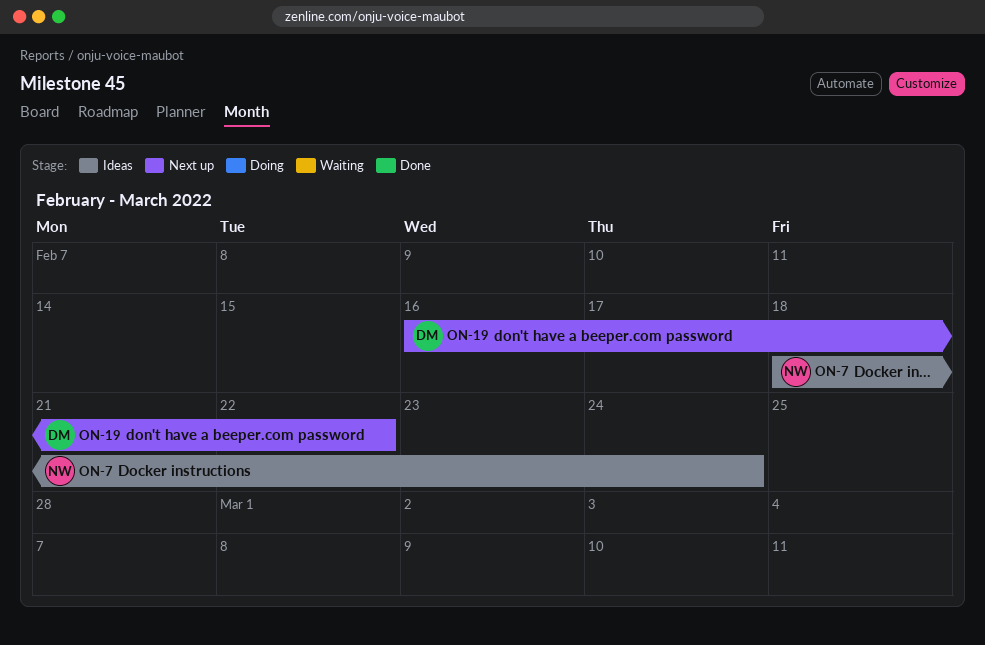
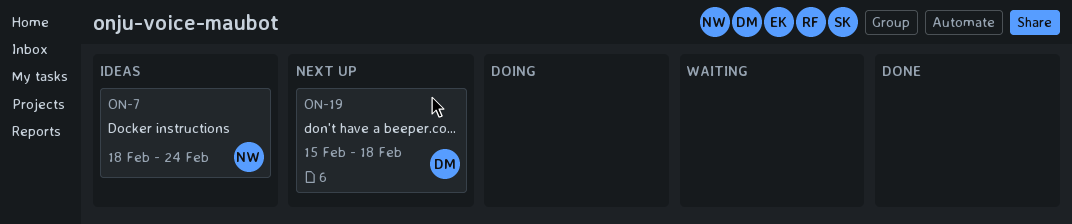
ON-19, start: Feb 16 -> Feb 15
ON-19, due: Feb 22 -> Feb 18

